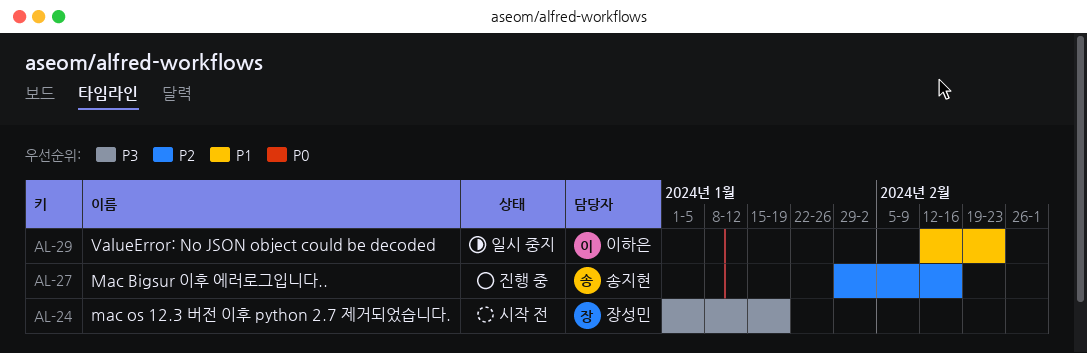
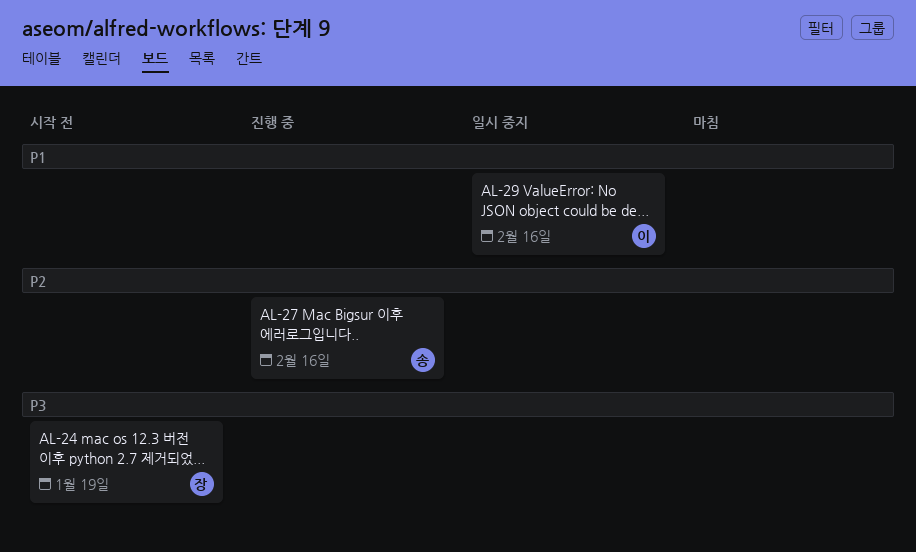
AL-29, due: Feb 23 -> Feb 16

